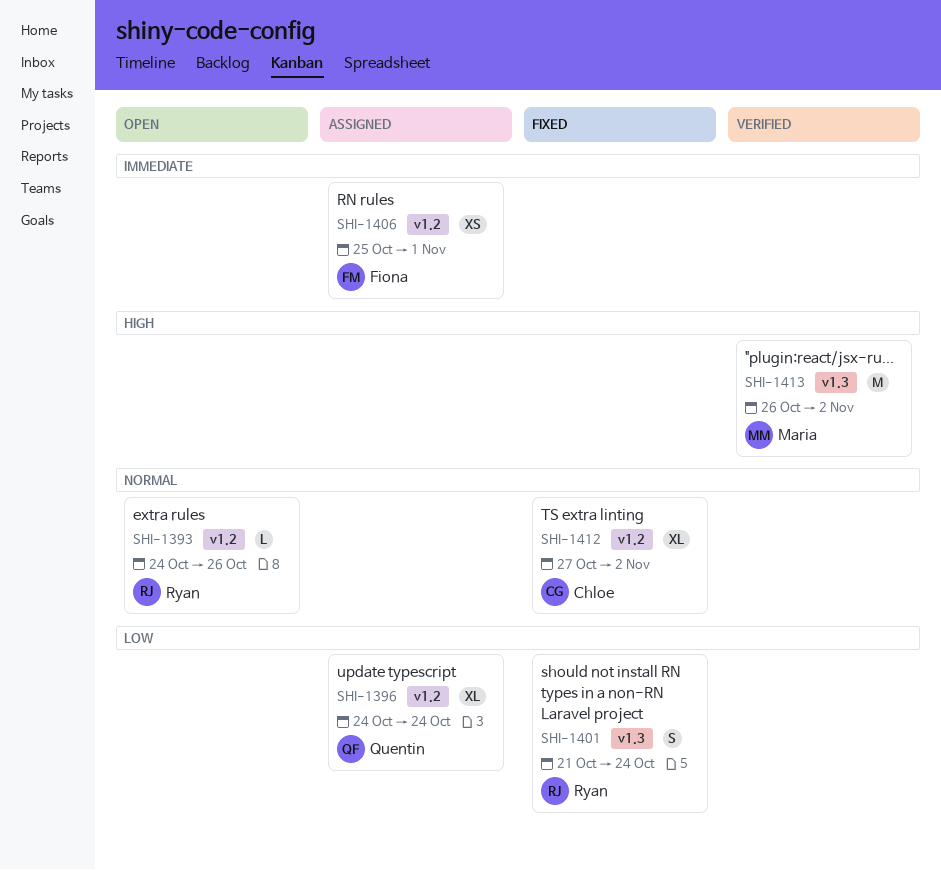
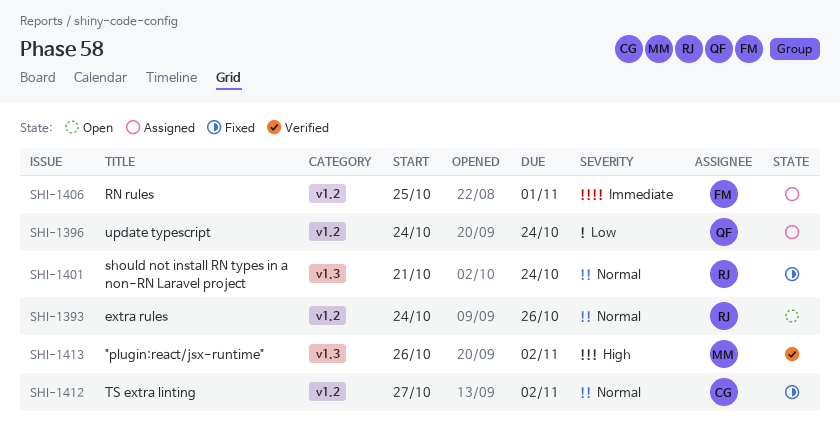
SHI-1401, priority: Low -> Normal

